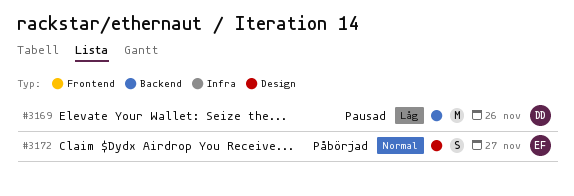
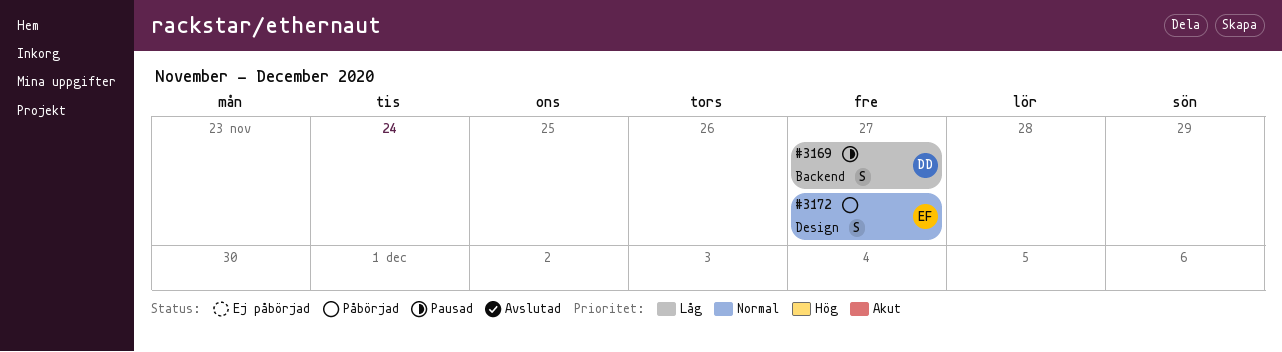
#3169, estimate: M -> S
#3169, due: Nov 26 -> Nov 27

